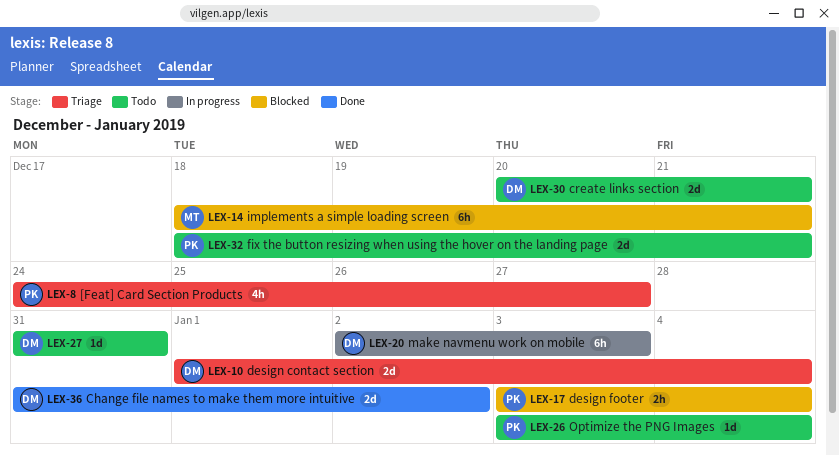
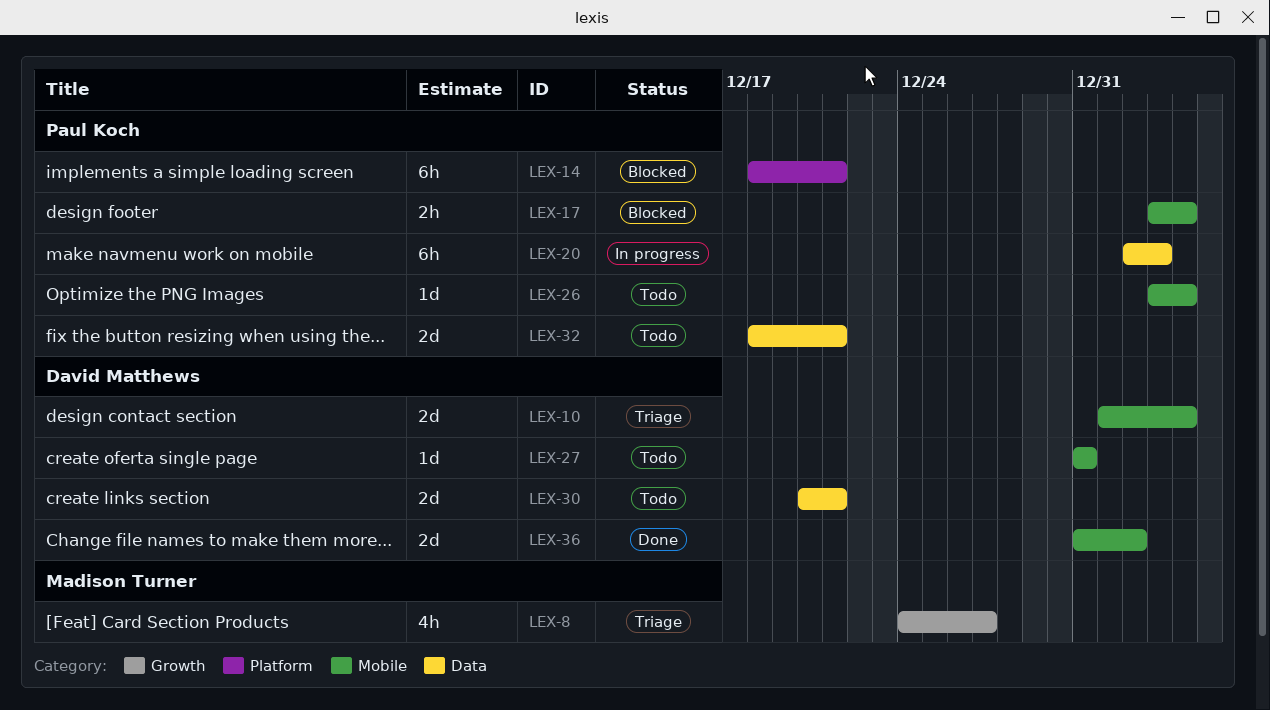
LEX-8, owner: Paul Koch -> Madison Turner
LEX-14, owner: Madison Turner -> Paul Koch
LEX-20, owner: David Matthews -> Paul Koch

